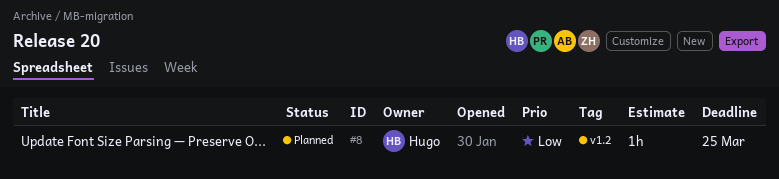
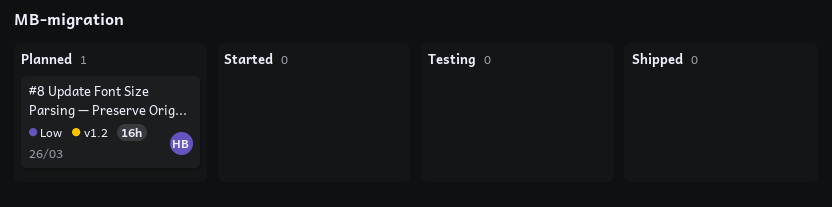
#8, estimate: 1h -> 16h
#8, due: Mar 25 -> Mar 26

